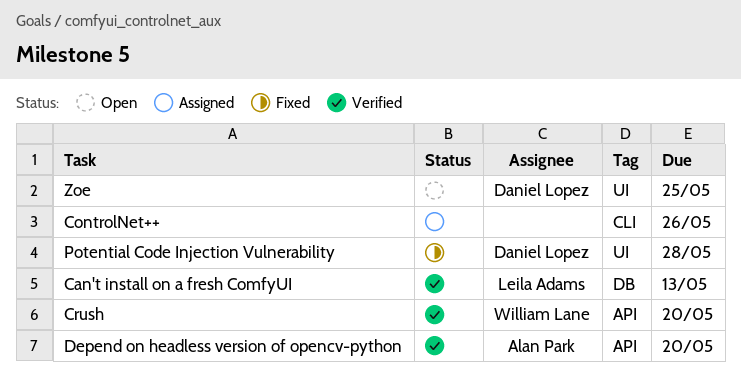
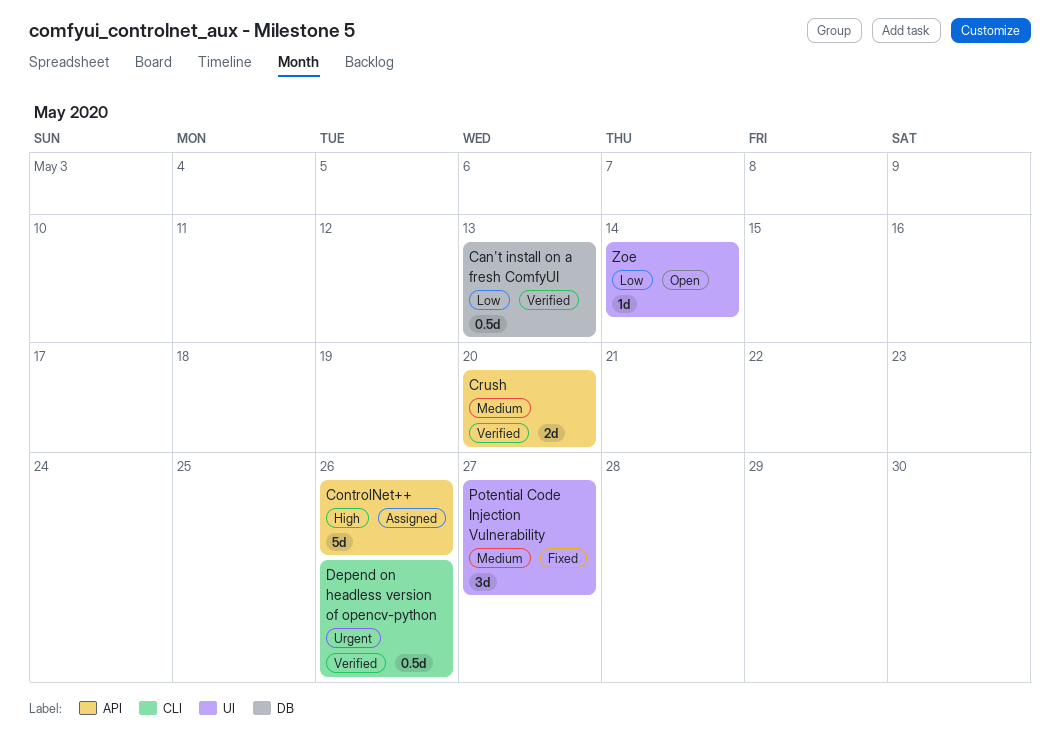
ControlNet++, label: CLI -> API
Depend on headless version of opencv-python, label: API -> CLI
Depend on headless version of opencv-python, due: May 20 -> May 26
Potential Code Injection Vulnerability, due: May 28 -> May 27
Zoe, due: May 25 -> May 14

